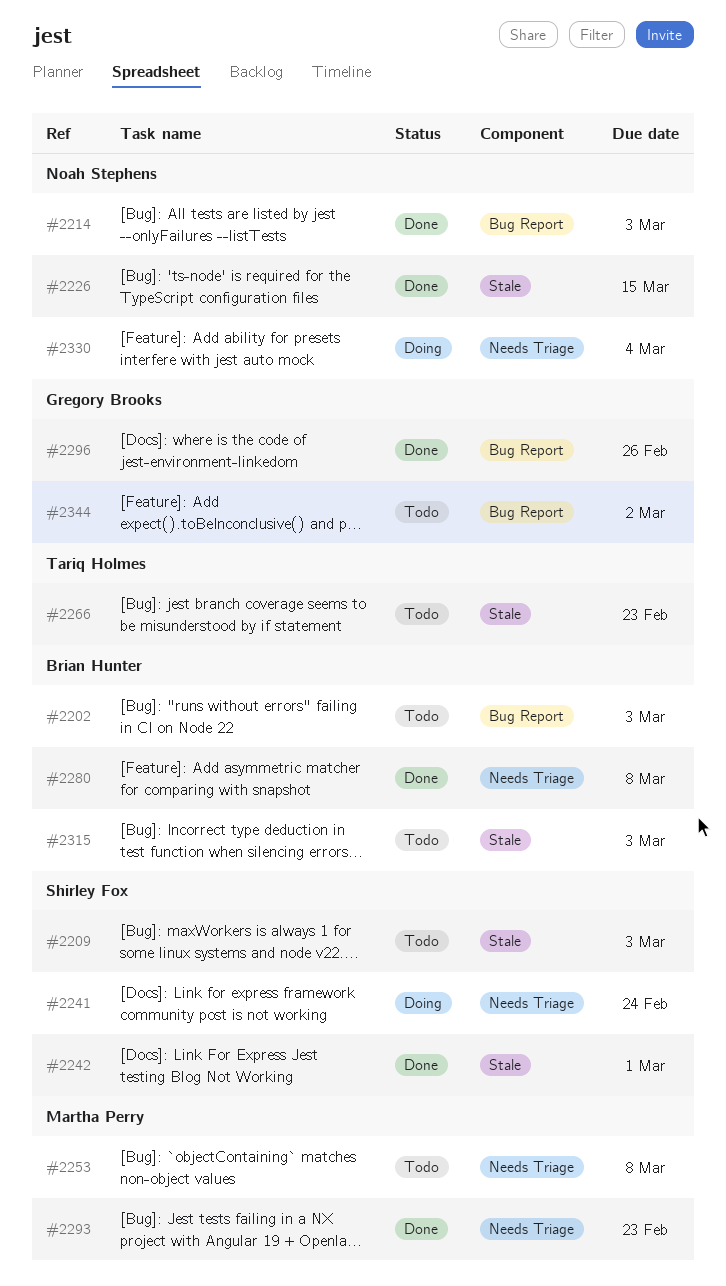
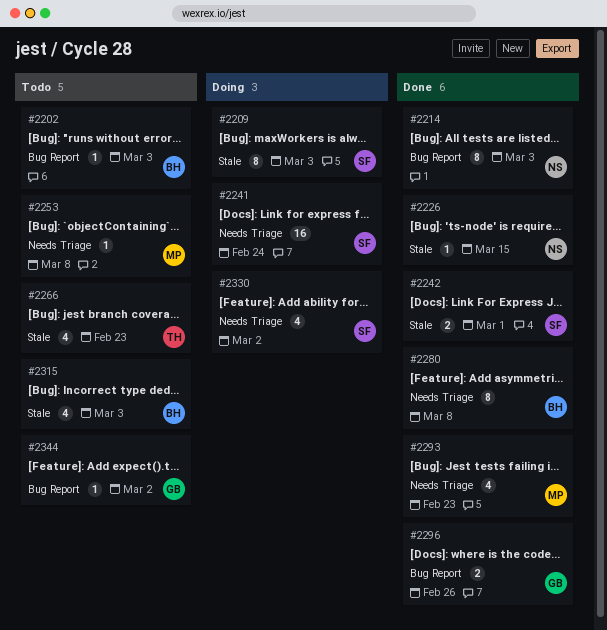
#2209, status: Todo -> Doing
#2330, owner: Noah Stephens -> Shirley Fox
#2330, due: Mar 4 -> Mar 2

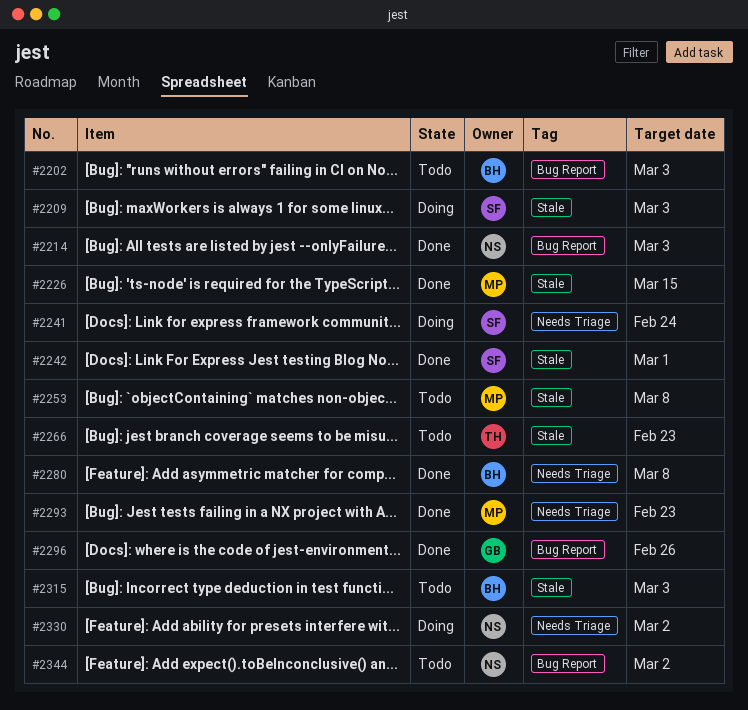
#2226, owner: NS -> MP
#2253, label: Needs Triage -> Stale
#2330, owner: SF -> NS
#2344, owner: GB -> NS

